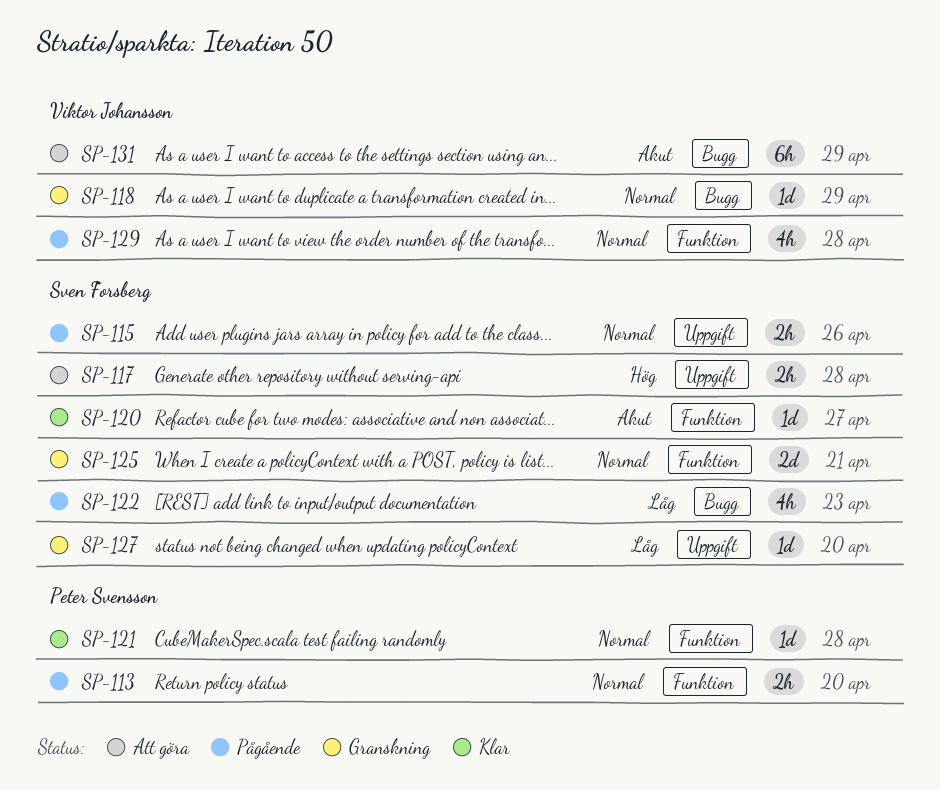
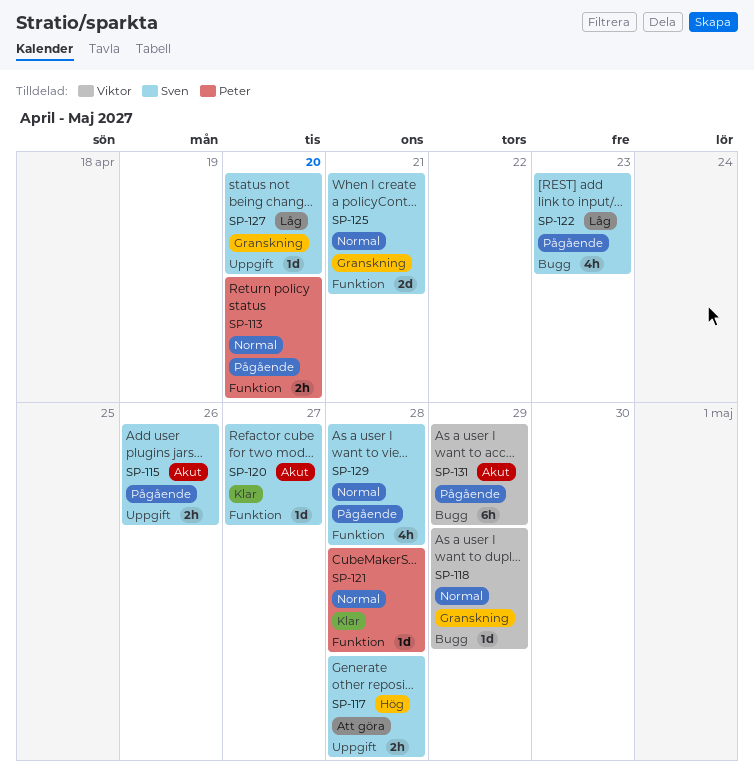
SP-115, priority: Normal -> Akut
SP-129, owner: Viktor Johansson -> Sven Forsberg
SP-131, status: Att göra -> Pågående

